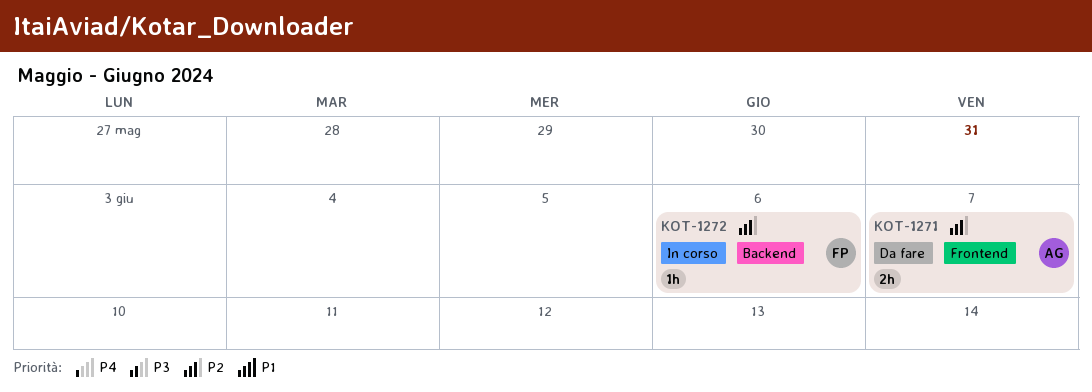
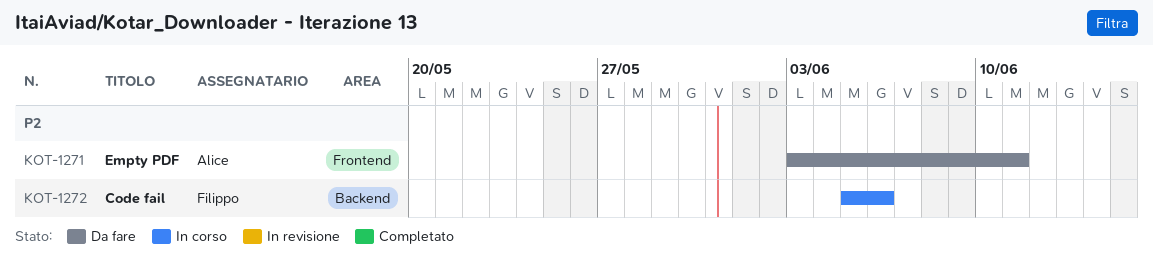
KOT-1271, due: Jun 7 -> Jun 11

